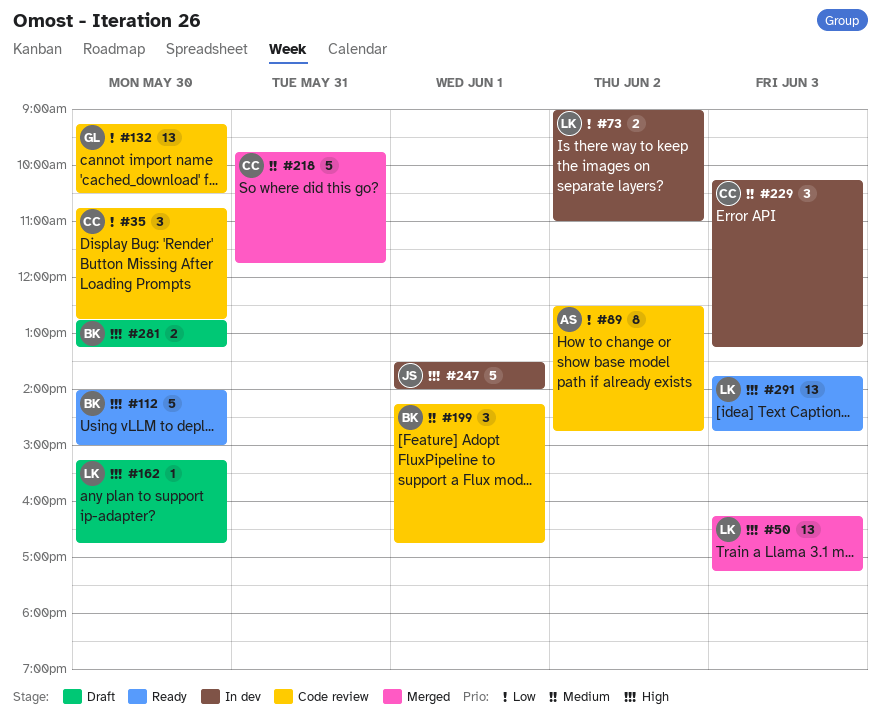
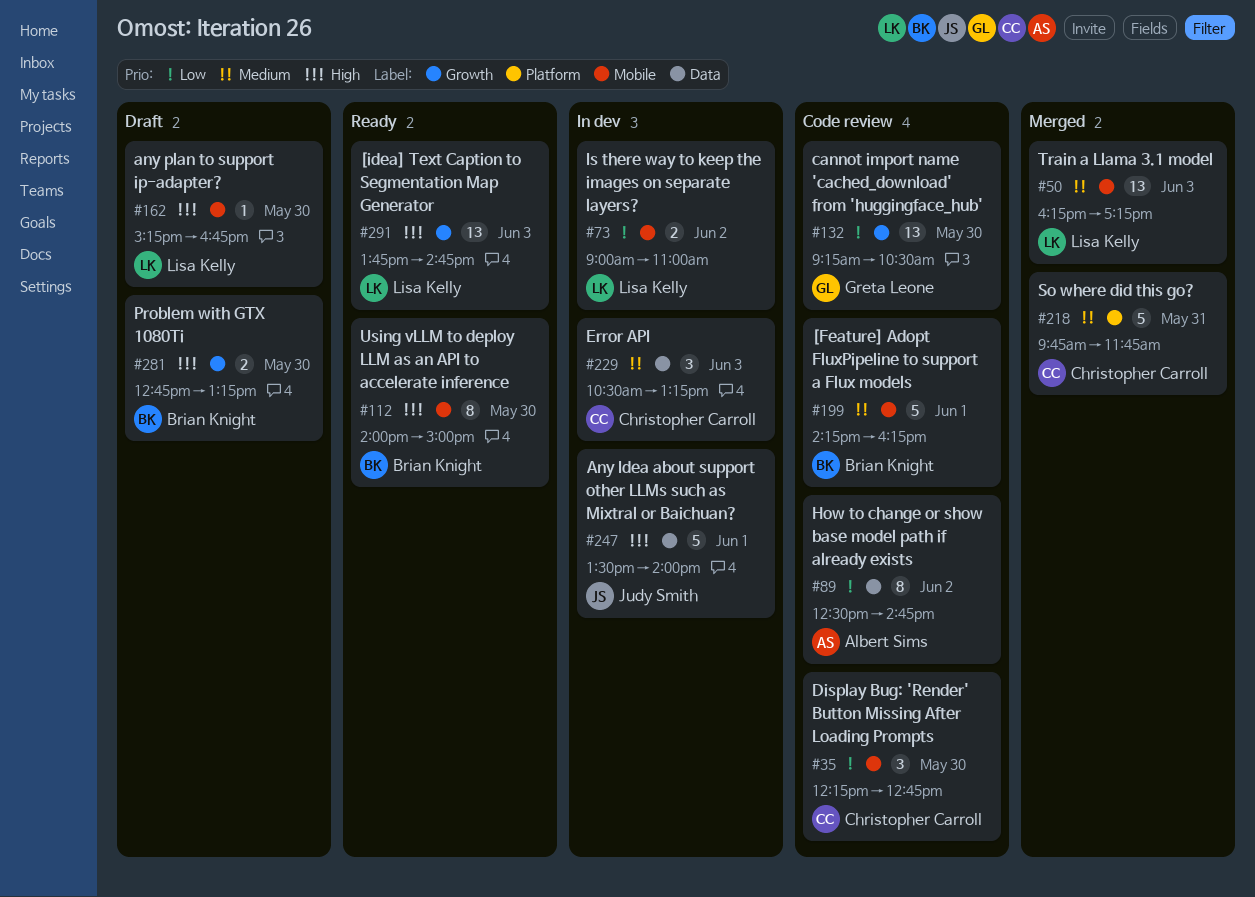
#35, begins: 10:45 -> 12:15
#50, priority: High -> Medium
#112, estimate: 5 -> 8
#199, estimate: 3 -> 5
#199, ends: 16:45 -> 16:15
#229, begins: 10:15 -> 10:30

